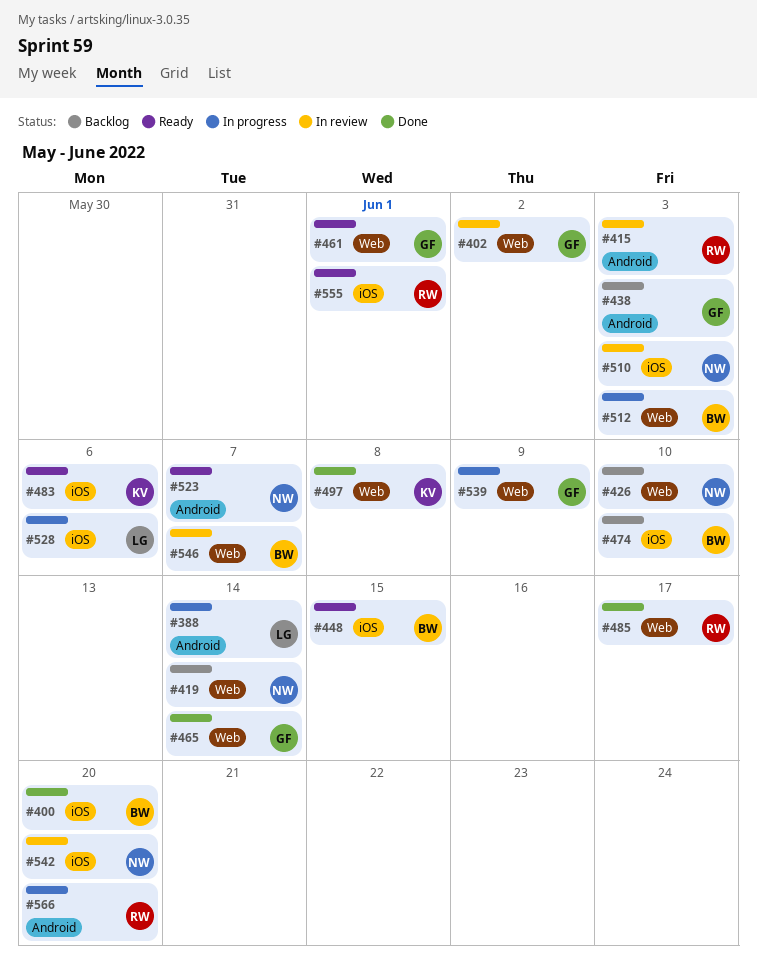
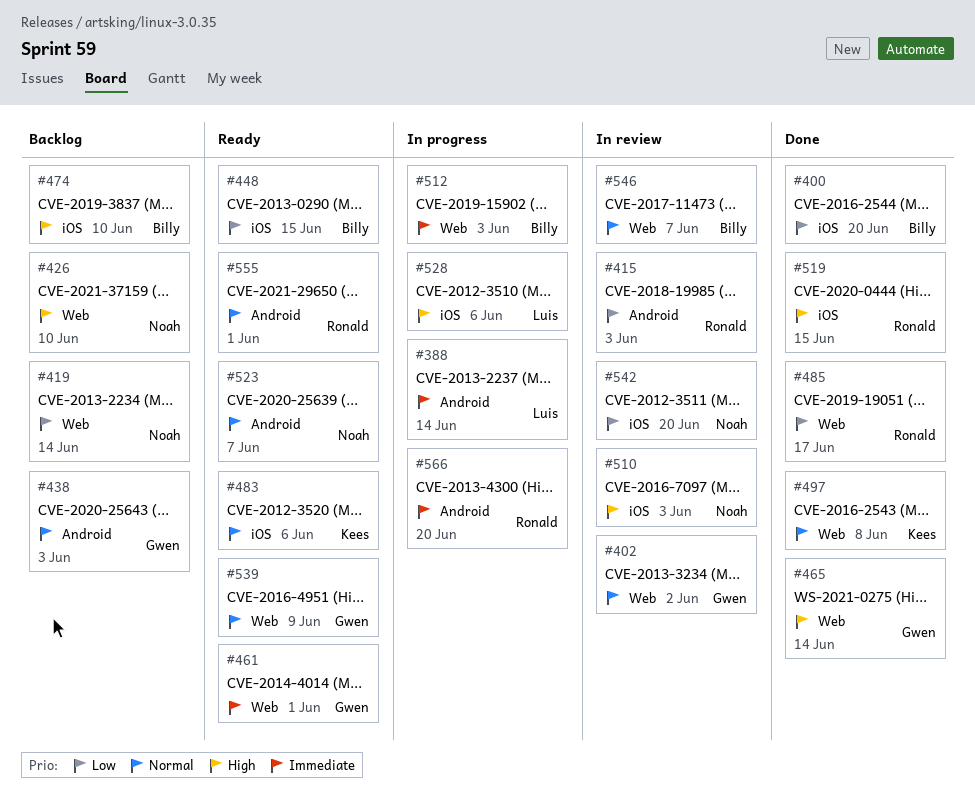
#519: none -> present
#539, status: In progress -> Ready
#555, label: iOS -> Android

